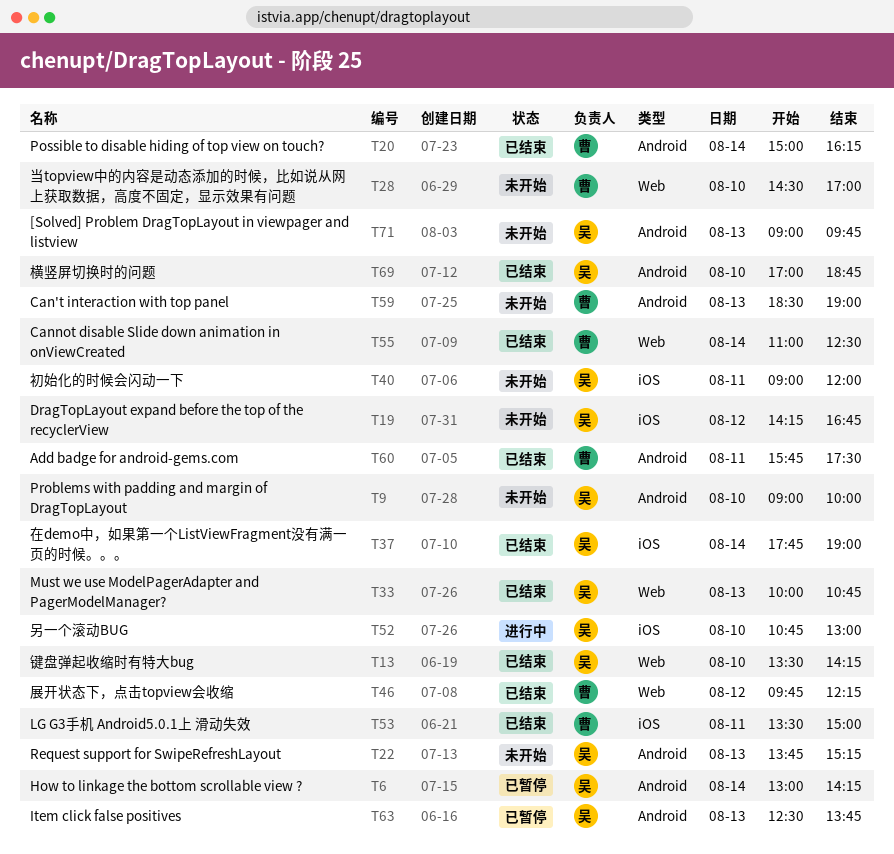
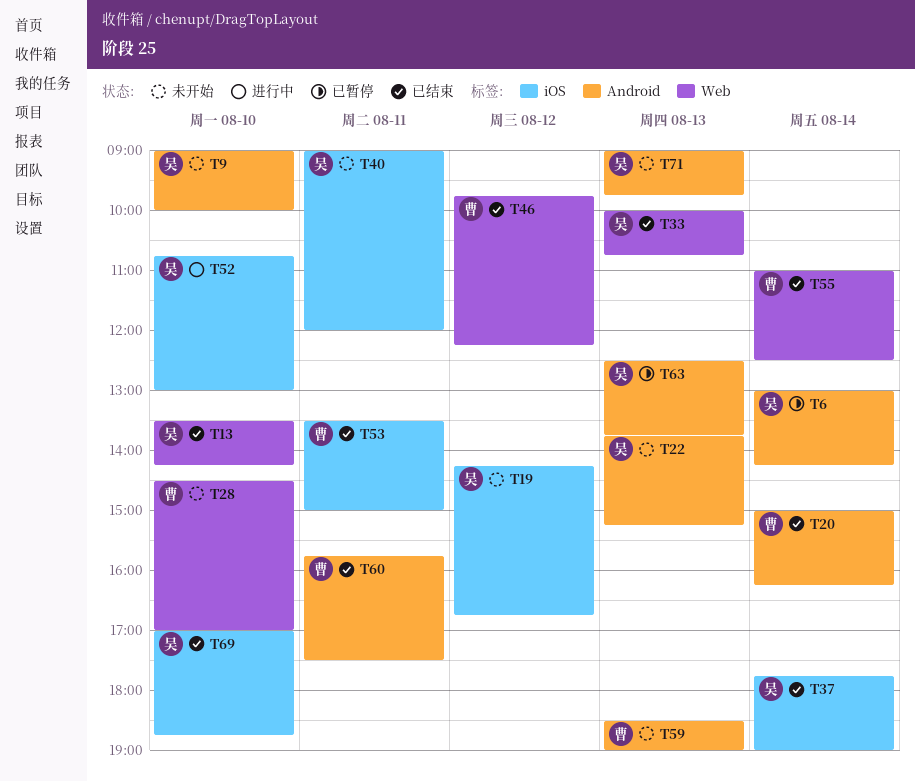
T69, label: Android -> iOS

